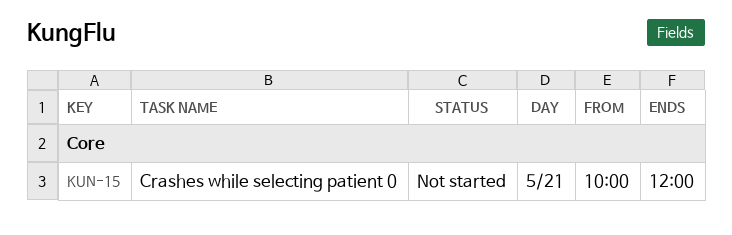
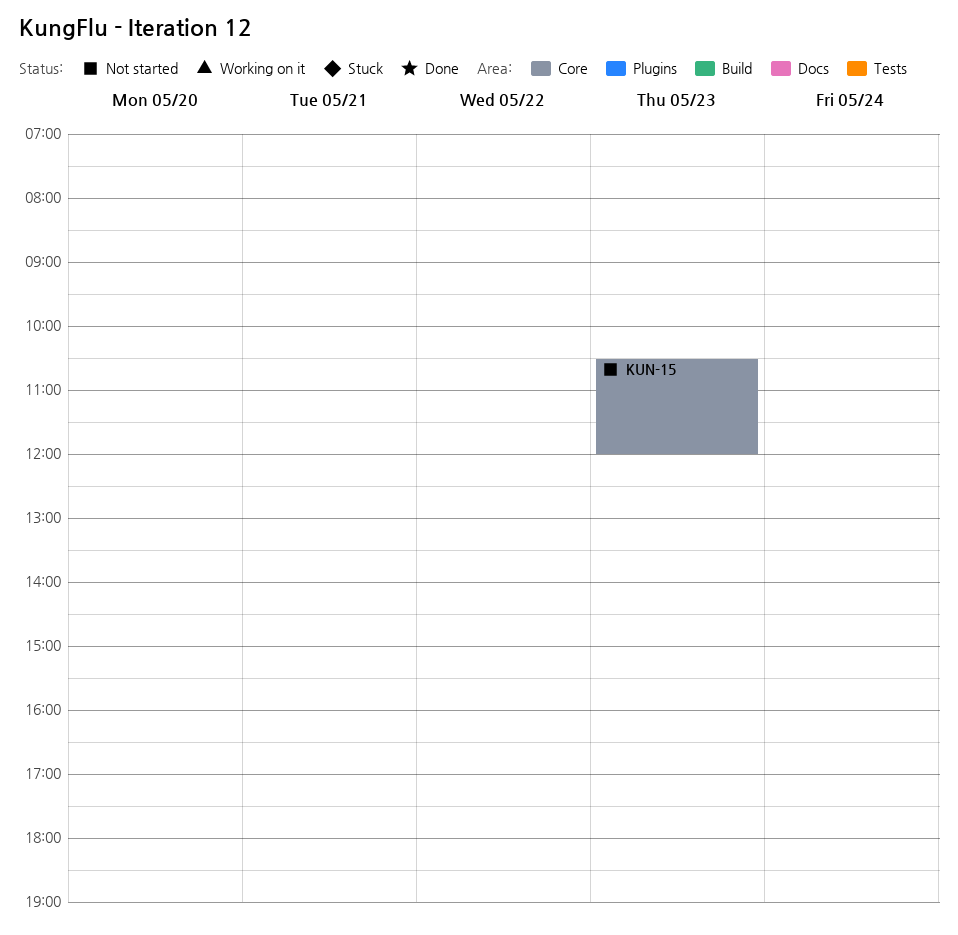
KUN-15, day: May 21 -> May 23
KUN-15, begins: 10:00 -> 10:30

